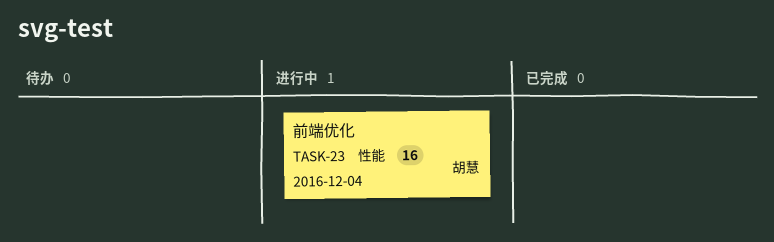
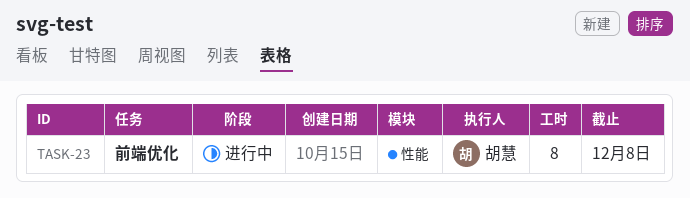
TASK-23, estimate: 16 -> 8
TASK-23, due: Dec 4 -> Dec 8

